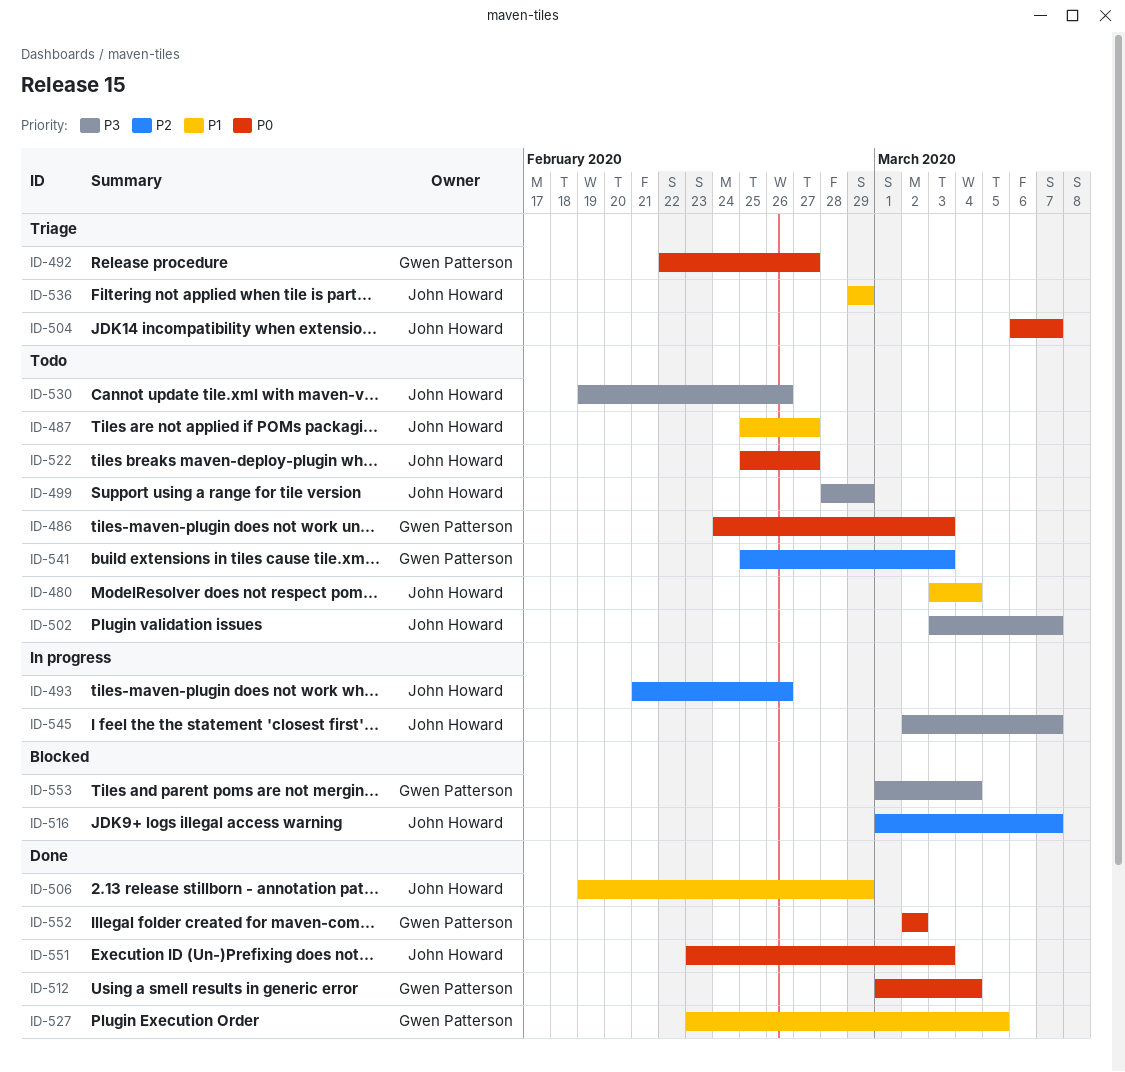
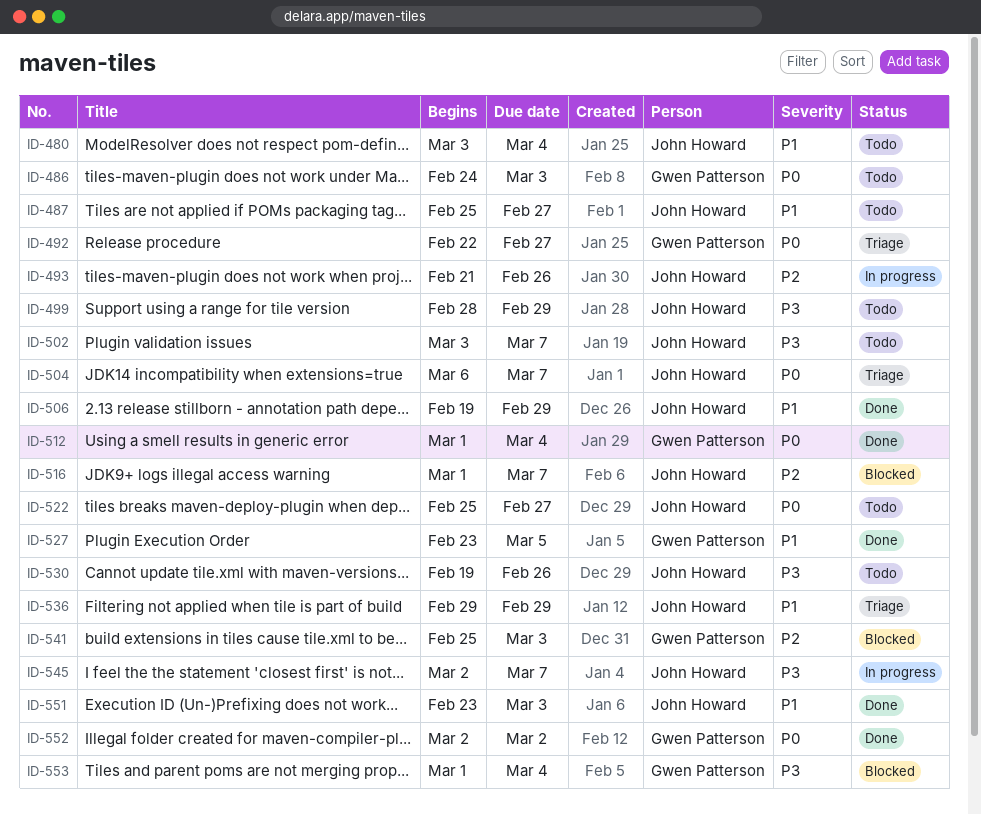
ID-541, status: Todo -> Blocked
ID-551, priority: P0 -> P1

